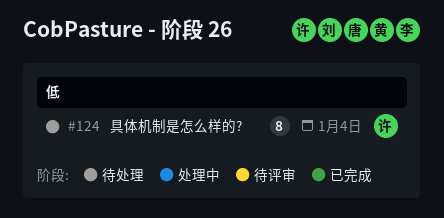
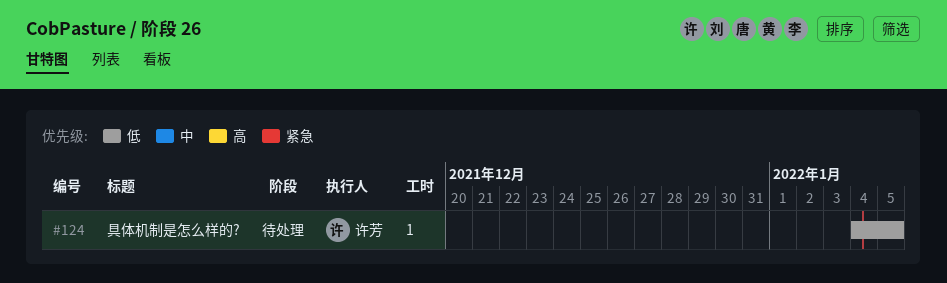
#124, estimate: 8 -> 1
#124, due: Jan 4 -> Jan 5

